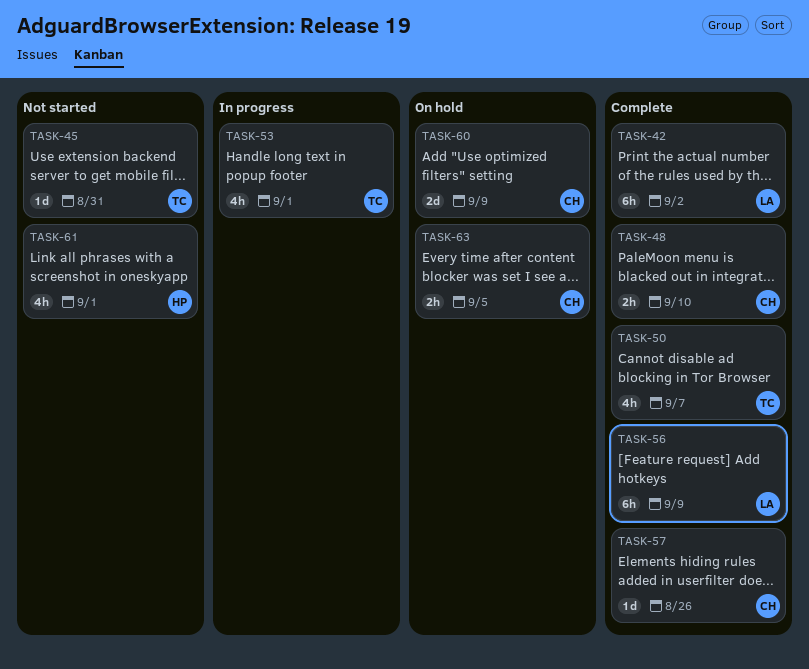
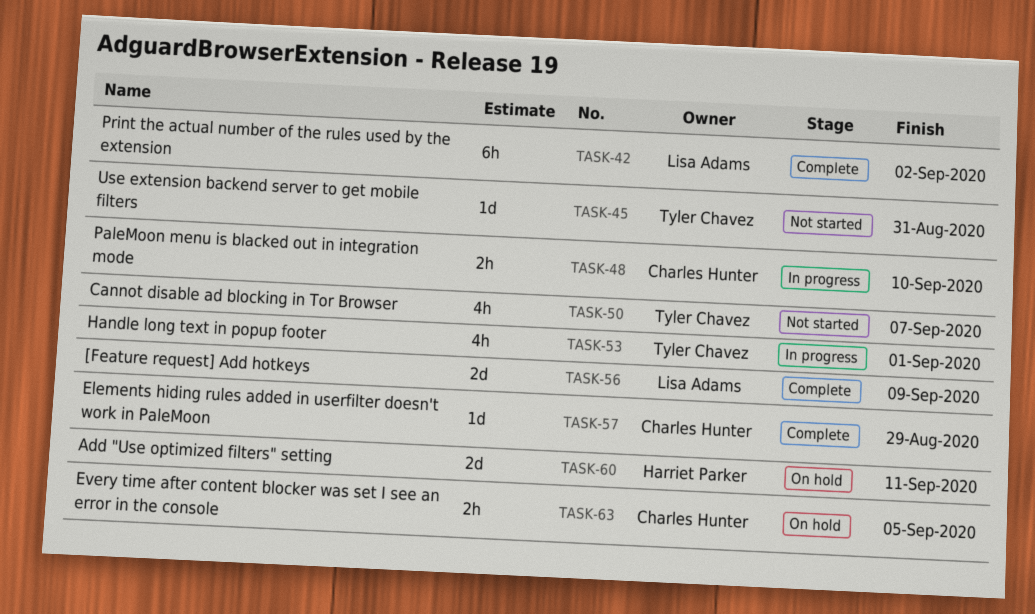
TASK-48, status: Complete -> In progress
TASK-50, status: Complete -> Not started
TASK-56, estimate: 6h -> 2d
TASK-57, due: Aug 26 -> Aug 29
TASK-60, owner: Charles Hunter -> Harriet Parker
TASK-60, due: Sep 9 -> Sep 11
TASK-61: present -> none

